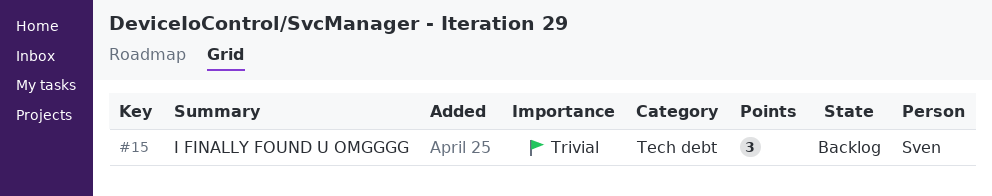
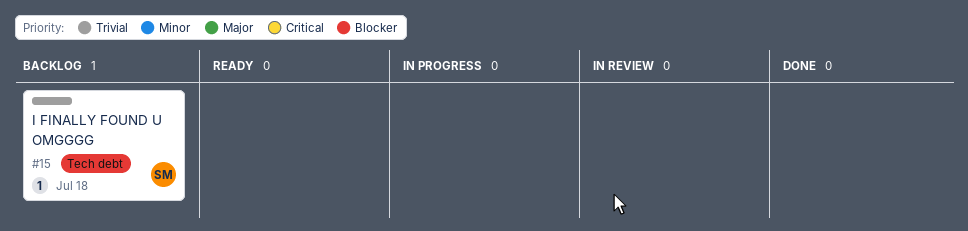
#15, estimate: 3 -> 1

